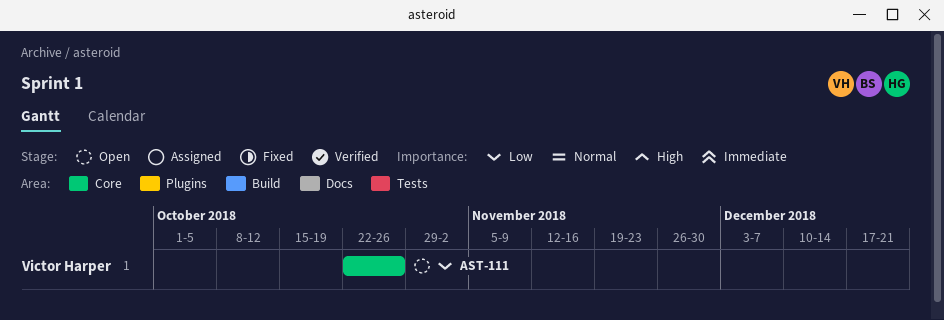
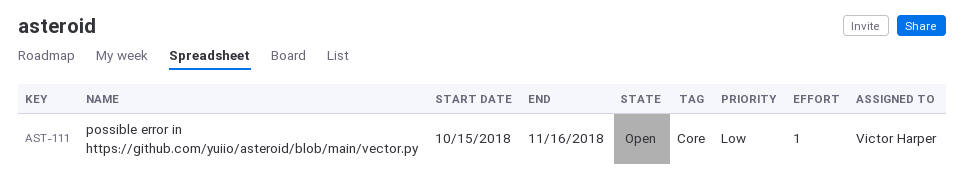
AST-111, start: Oct 22 -> Oct 15
AST-111, due: Oct 26 -> Nov 16

